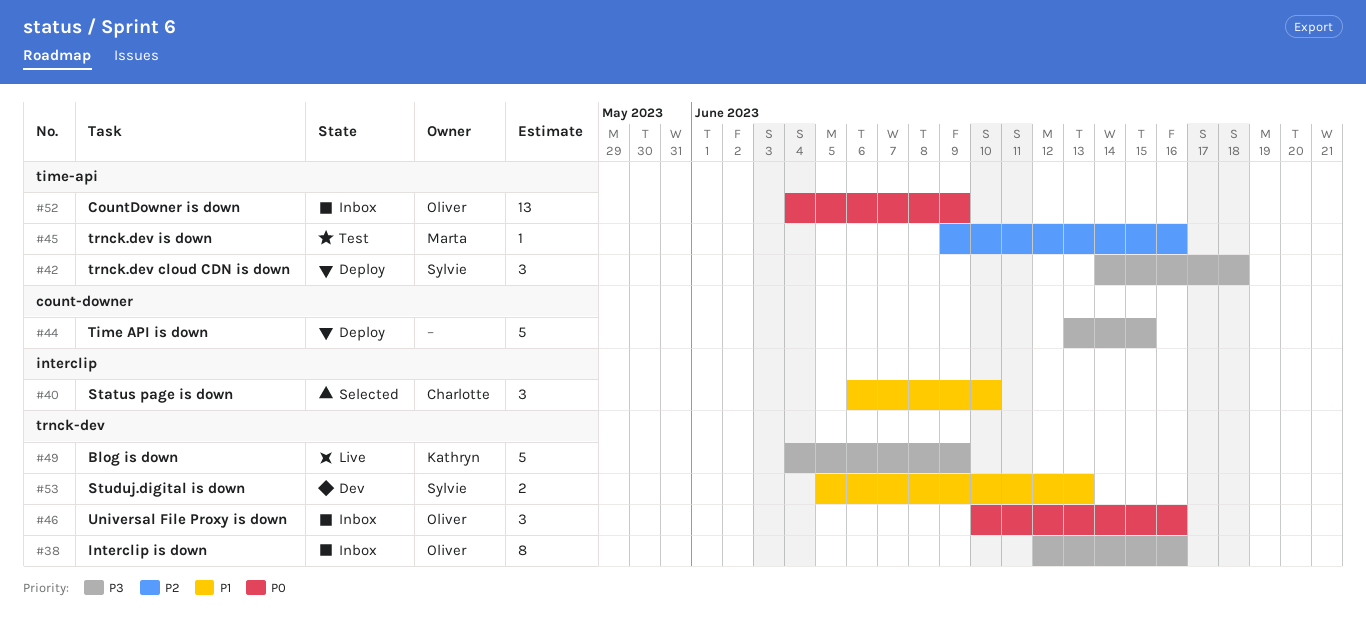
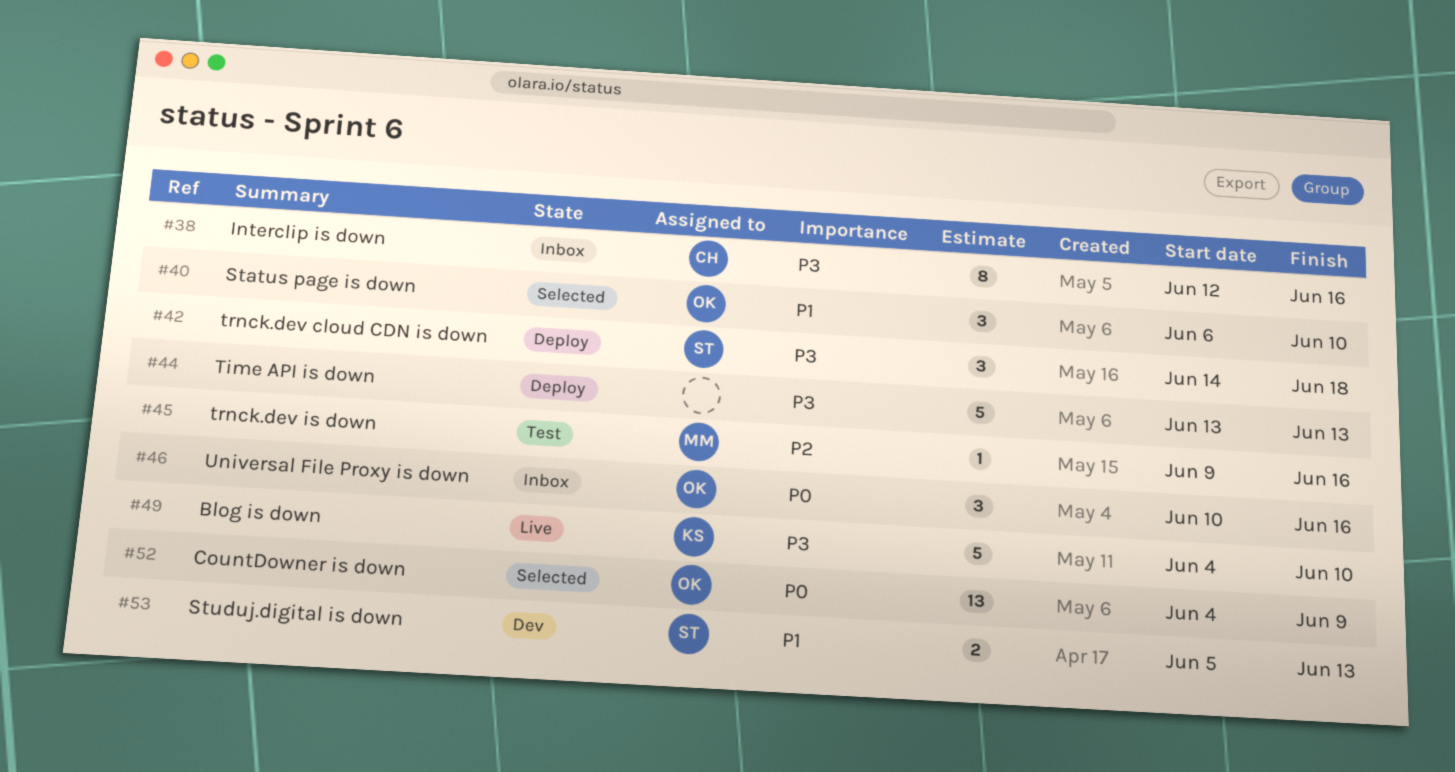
#38, owner: Oliver -> Charlotte
#40, owner: Charlotte -> Oliver
#44, due: Jun 15 -> Jun 13
#49, due: Jun 9 -> Jun 10
#52, status: Inbox -> Selected

